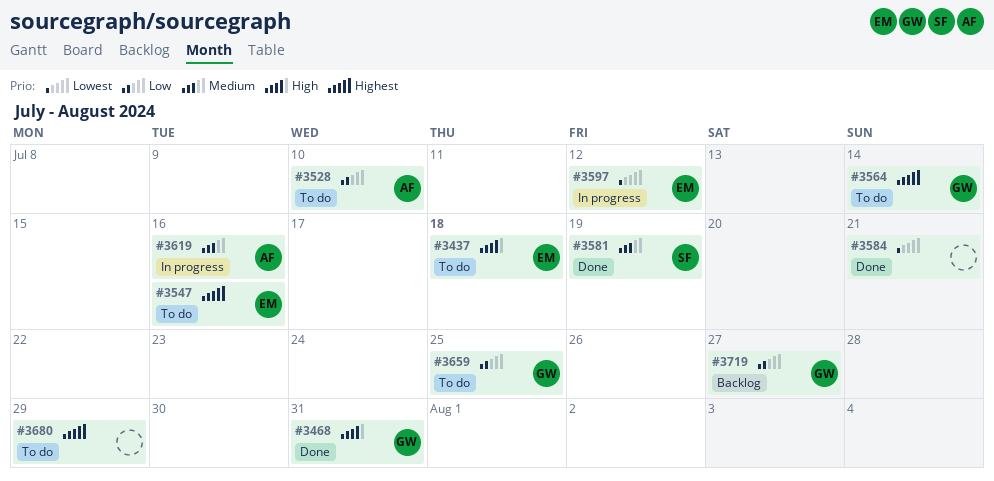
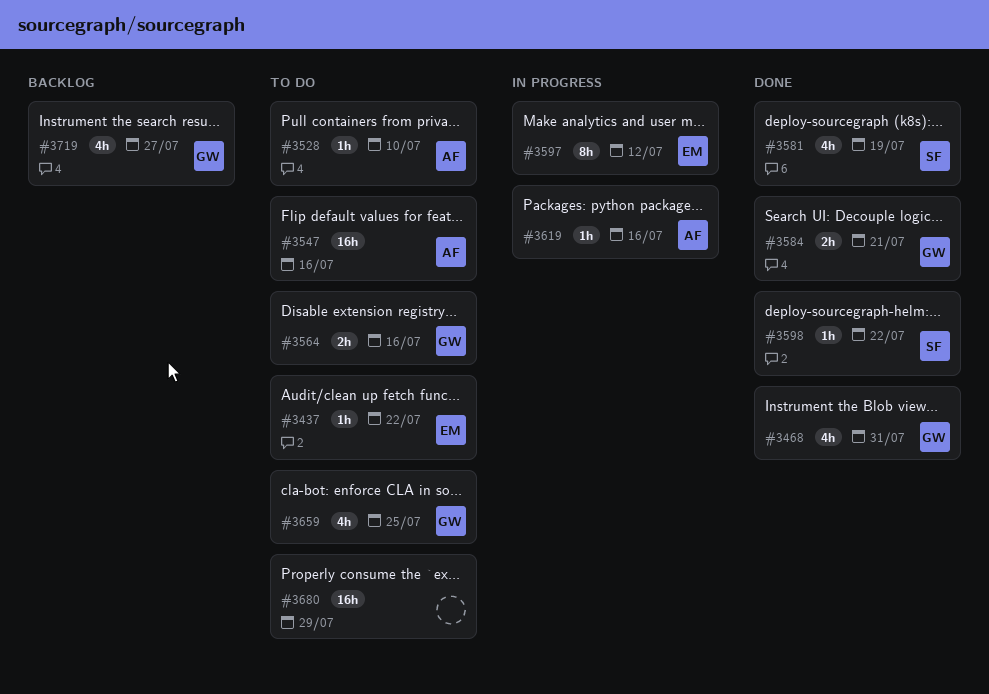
#3437, due: Jul 18 -> Jul 22
#3547, owner: EM -> AF
#3564, due: Jul 14 -> Jul 16
#3584, owner: none -> GW
#3598: none -> present

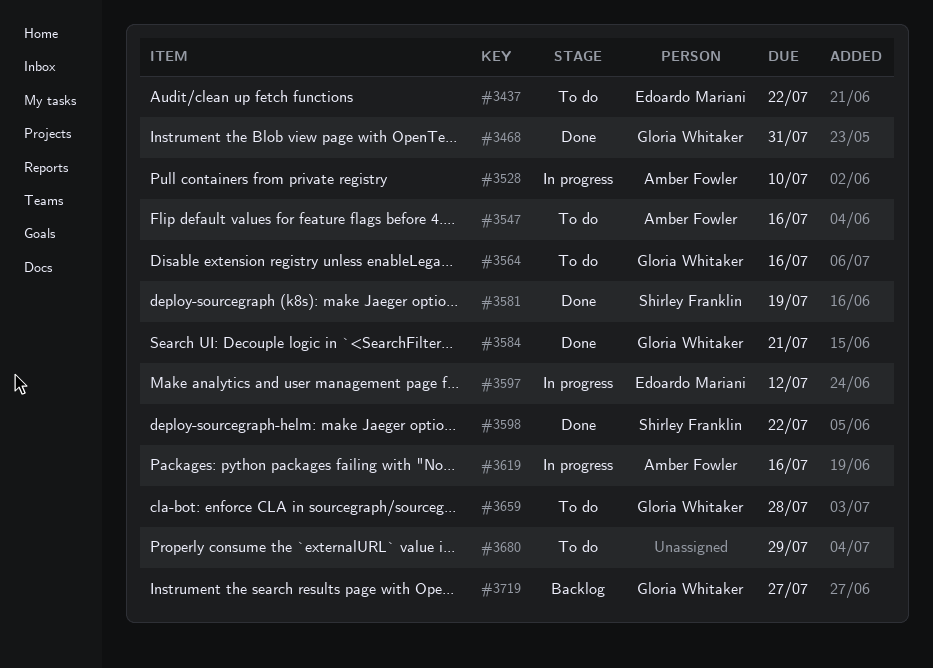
#3528, status: To do -> In progress
#3659, due: Jul 25 -> Jul 28

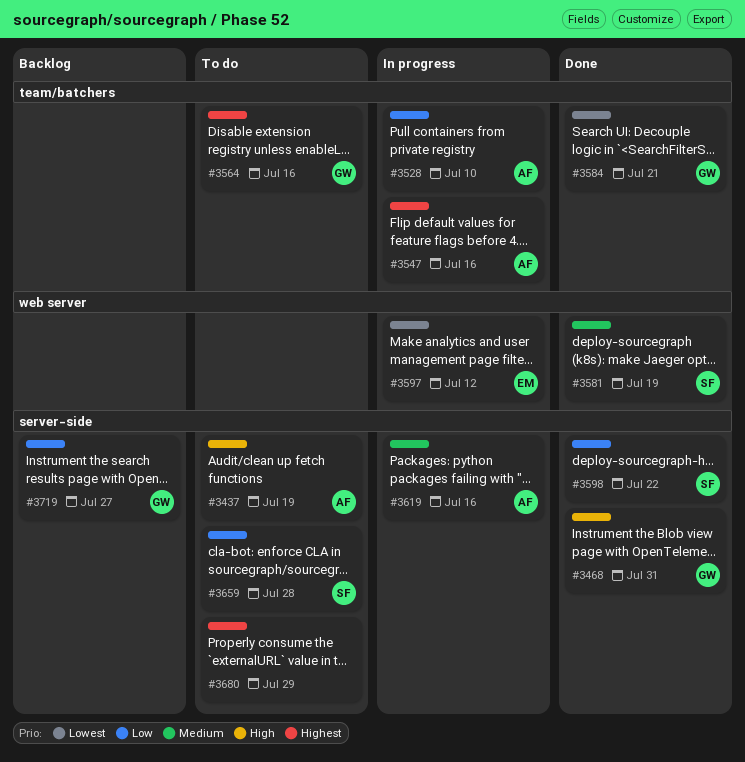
#3437, owner: Edoardo Mariani -> Amber Fowler
#3437, due: Jul 22 -> Jul 19
#3547, status: To do -> In progress
#3659, owner: Gloria Whitaker -> Shirley Franklin

